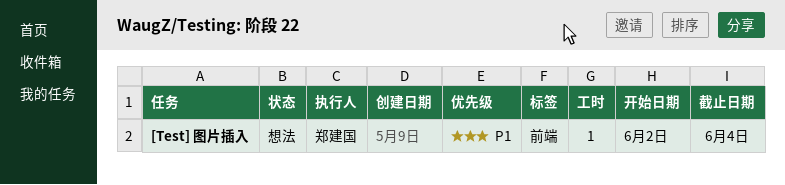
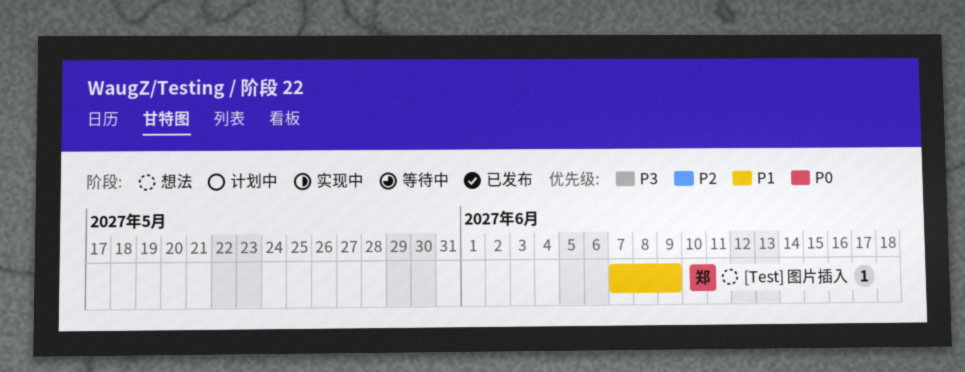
[Test] 图片插入, start: Jun 2 -> Jun 7
[Test] 图片插入, due: Jun 4 -> Jun 9

